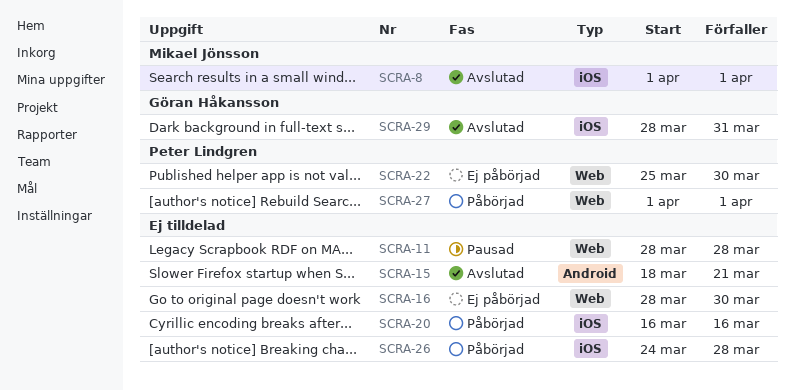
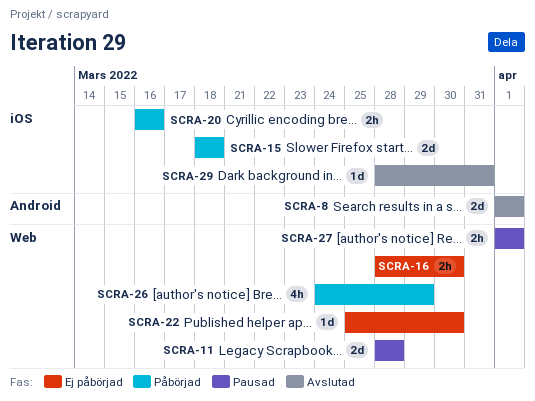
SCRA-8, label: iOS -> Android
SCRA-15, status: Avslutad -> Påbörjad
SCRA-15, label: Android -> iOS
SCRA-15, due: Mar 21 -> Mar 18
SCRA-26, label: iOS -> Web
SCRA-26, due: Mar 28 -> Mar 29
SCRA-27, status: Påbörjad -> Pausad

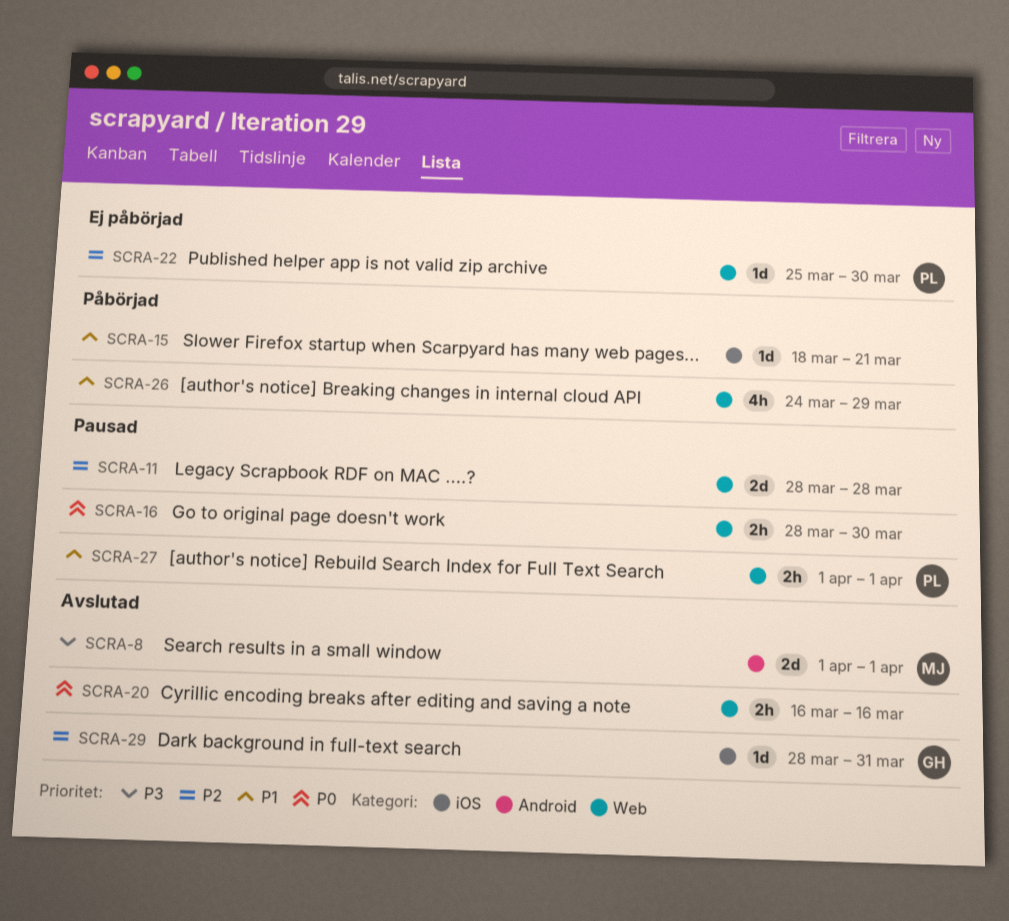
SCRA-15, estimate: 2d -> 1d
SCRA-15, due: Mar 18 -> Mar 21
SCRA-16, status: Ej påbörjad -> Pausad
SCRA-20, status: Påbörjad -> Avslutad
SCRA-20, label: iOS -> Web

